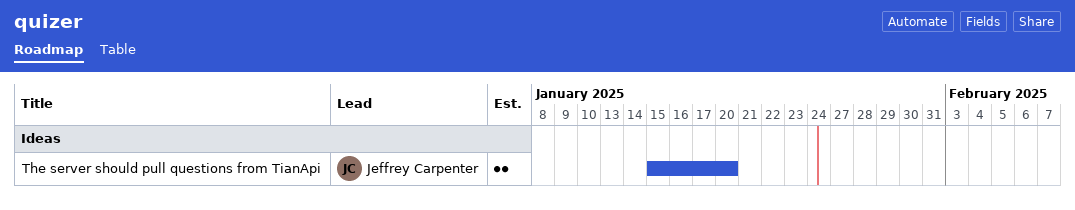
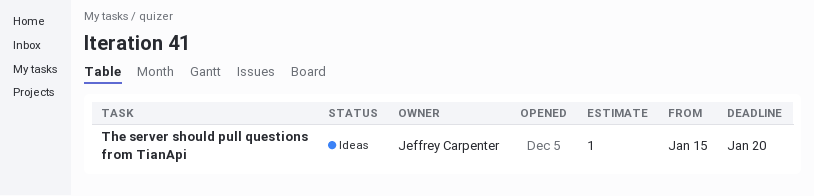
The server should pull questions from TianApi, estimate: 2 -> 1

